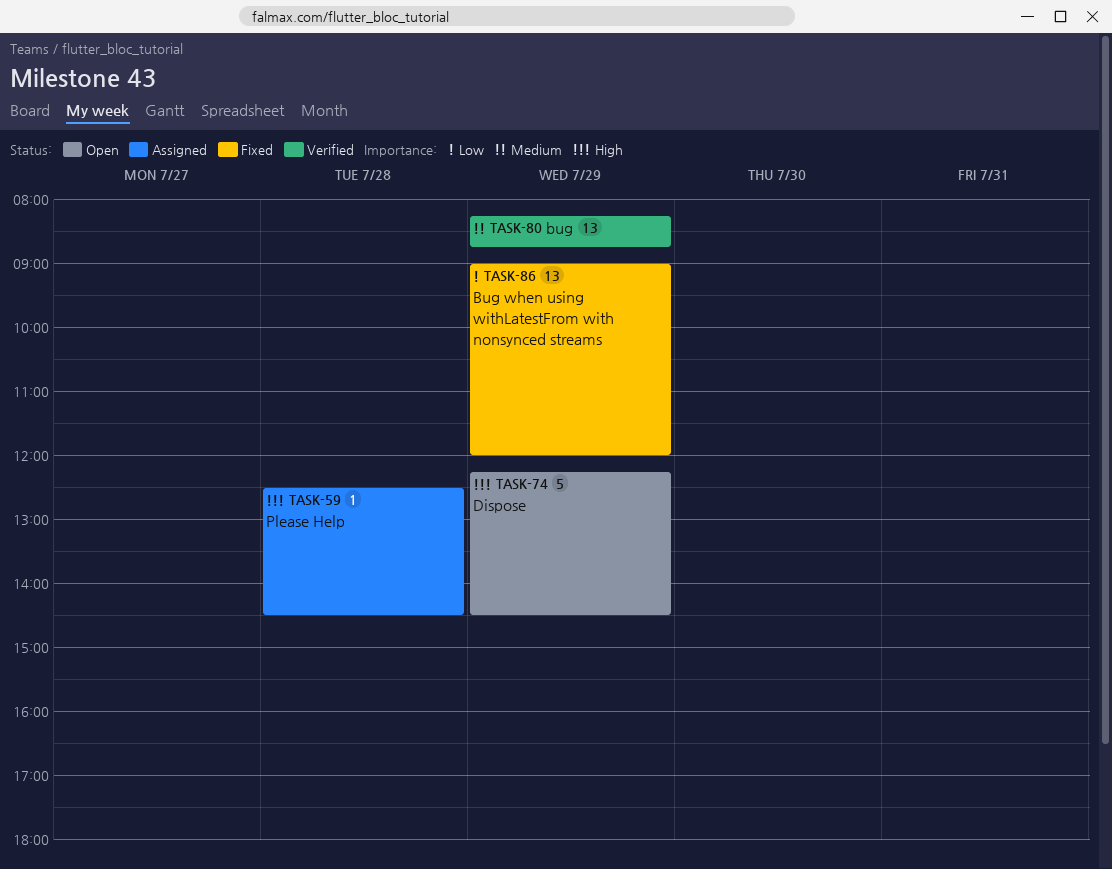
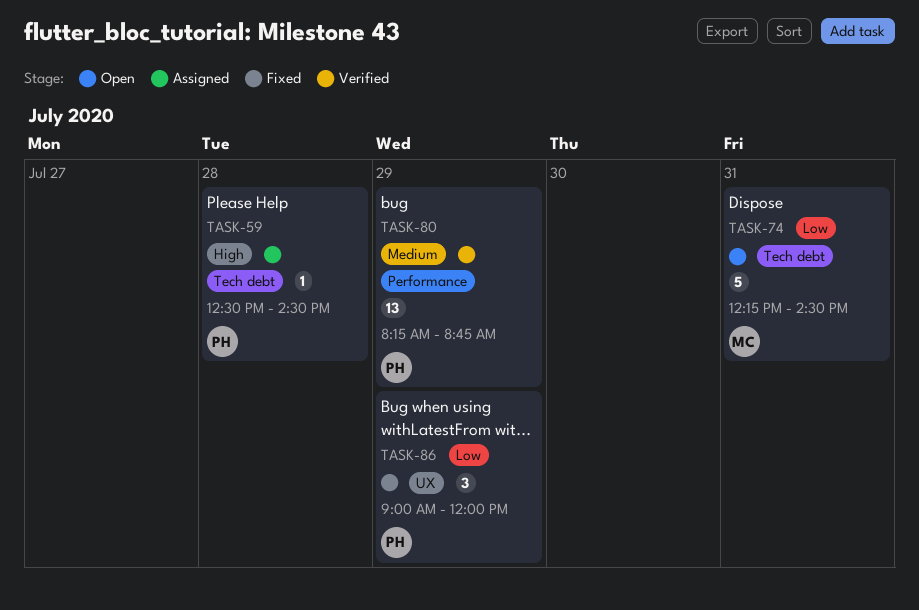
TASK-74, priority: High -> Low
TASK-74, day: Jul 29 -> Jul 31
TASK-86, estimate: 13 -> 3

